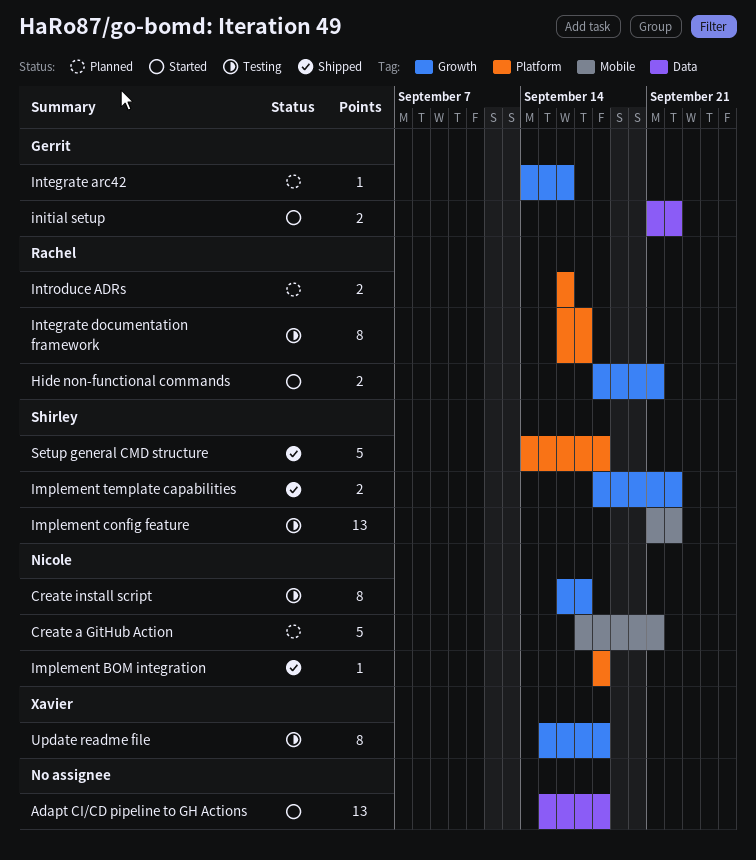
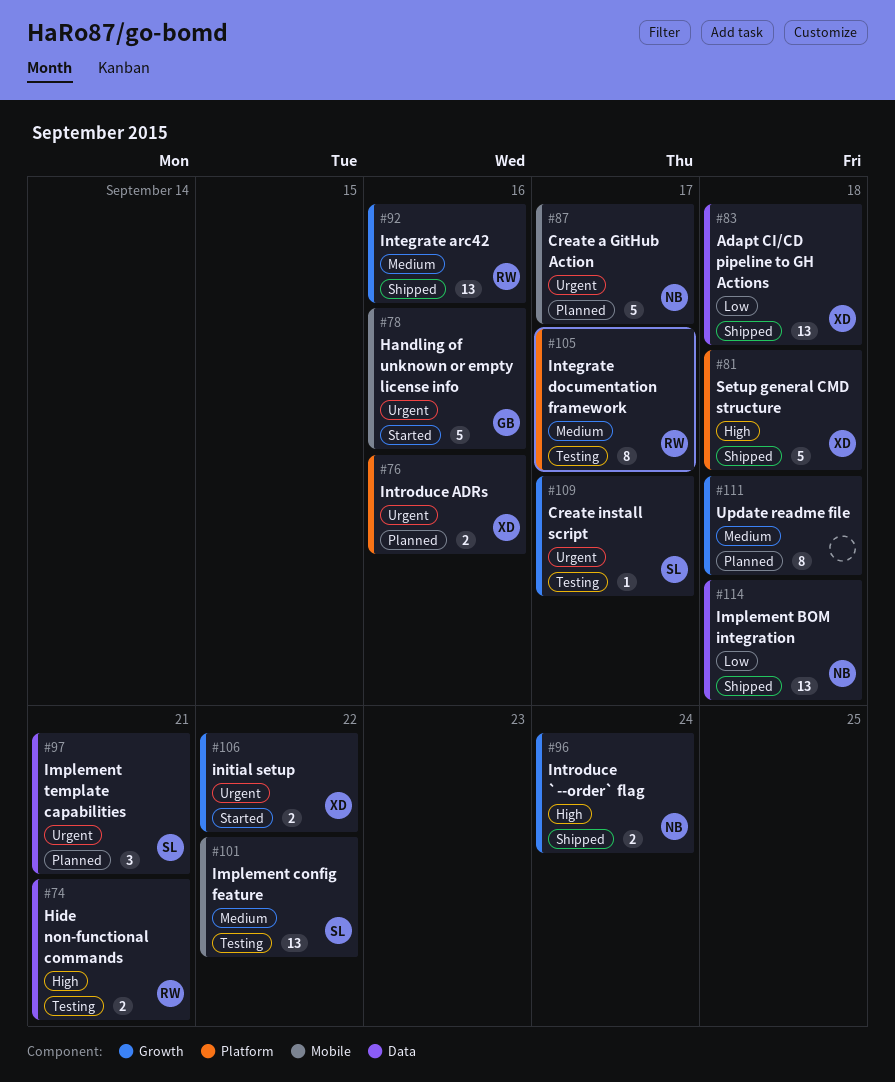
Adapt CI/CD pipeline to GH Actions, status: Started -> Shipped
Adapt CI/CD pipeline to GH Actions, owner: none -> Xavier
Create a GitHub Action, due: Sep 21 -> Sep 17
Create install script, owner: Nicole -> Shirley
Create install script, estimate: 8 -> 1
Handling of unknown or empty license info: none -> present
Hide non-functional commands, status: Started -> Testing
Hide non-functional commands, label: Growth -> Data
Implement BOM integration, label: Platform -> Data
Implement BOM integration, estimate: 1 -> 13
Implement template capabilities, status: Shipped -> Planned
Implement template capabilities, label: Growth -> Data
Implement template capabilities, estimate: 2 -> 3
Implement template capabilities, due: Sep 22 -> Sep 21
initial setup, owner: Gerrit -> Xavier
initial setup, label: Data -> Growth
Integrate arc42, status: Planned -> Shipped
Integrate arc42, owner: Gerrit -> Rachel
Integrate arc42, estimate: 1 -> 13
Introduce `--order` flag: none -> present
Introduce ADRs, owner: Rachel -> Xavier
Setup general CMD structure, owner: Shirley -> Xavier
Update readme file, status: Testing -> Planned
Update readme file, owner: Xavier -> none

